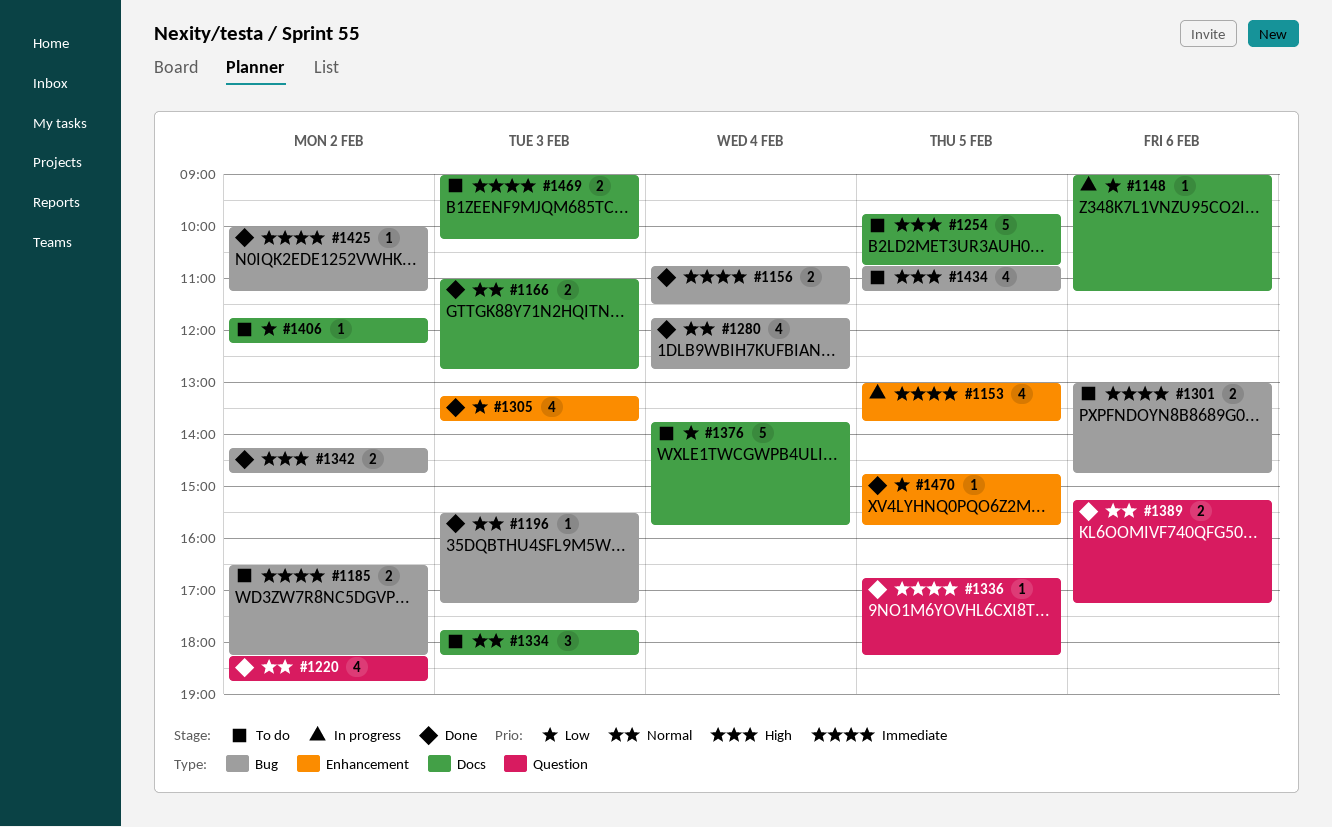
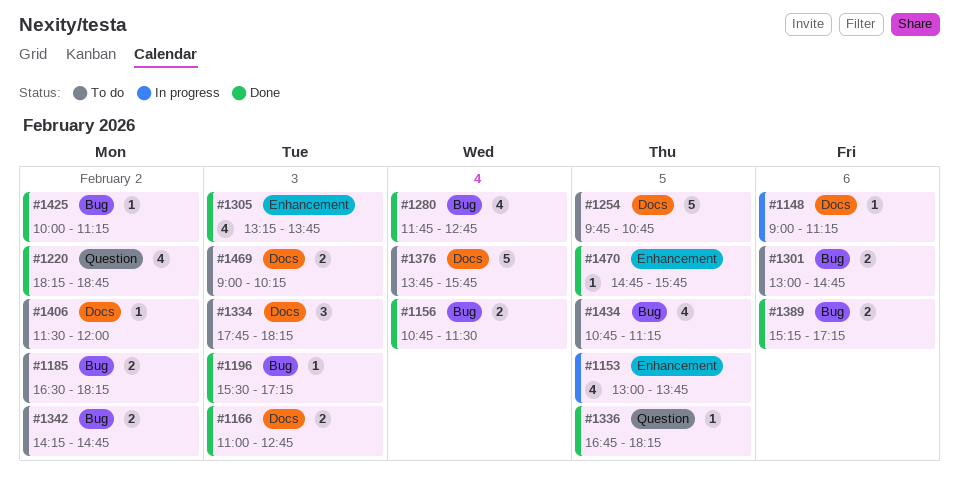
#1342, status: Done -> To do
#1389, label: Question -> Bug
#1406, begins: 11:45 -> 11:30
#1406, ends: 12:15 -> 12:00

